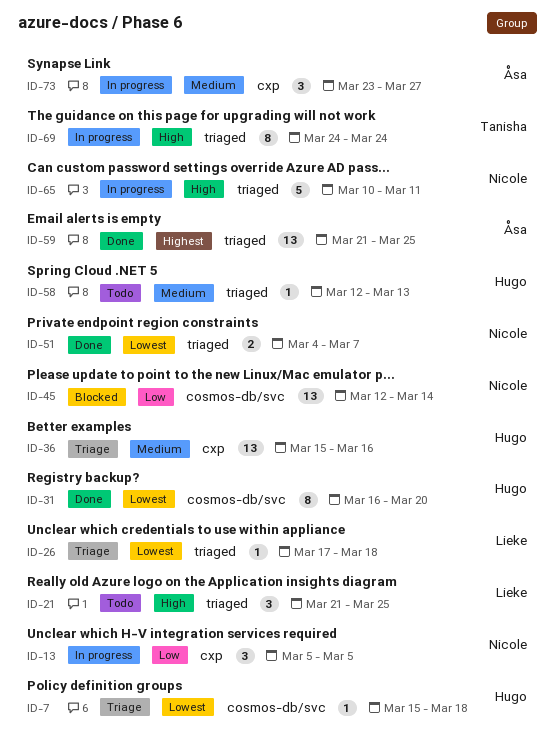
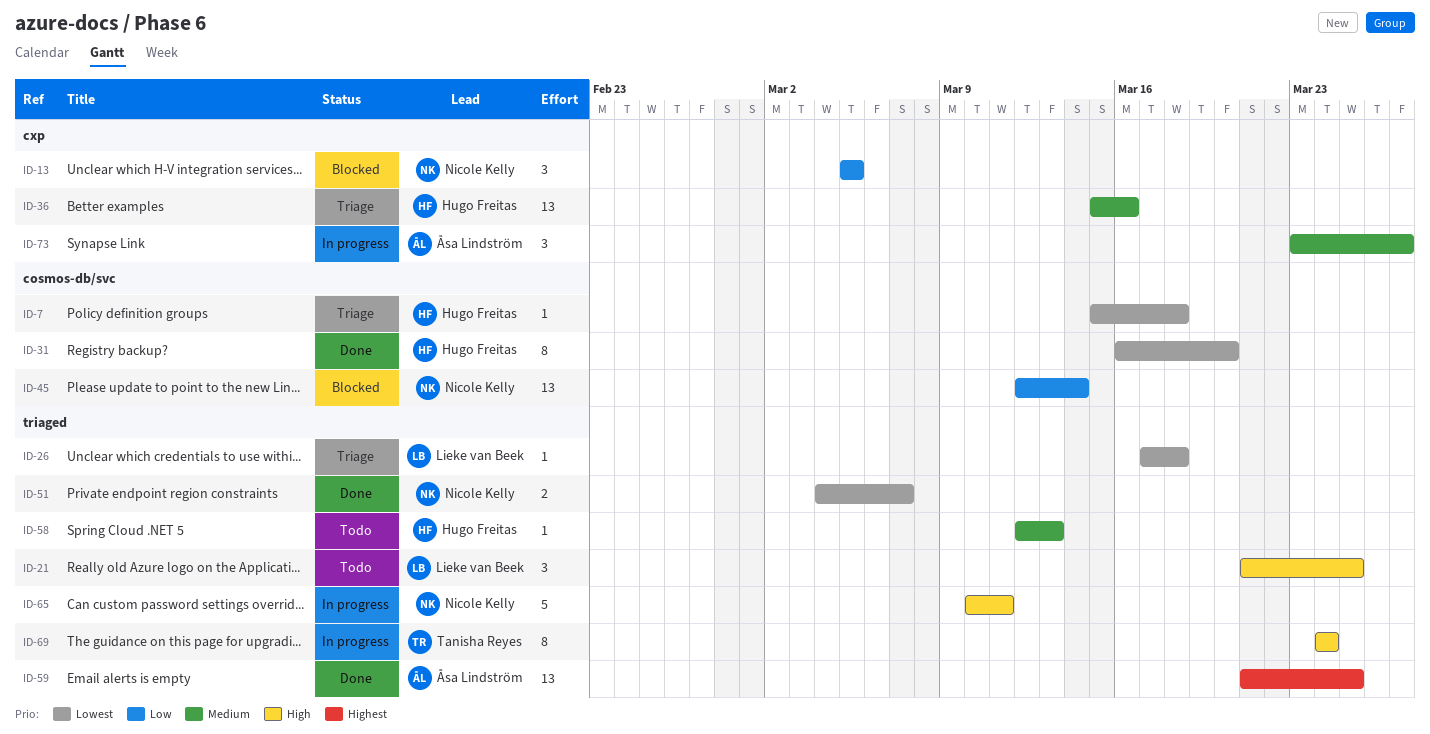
ID-13, status: In progress -> Blocked

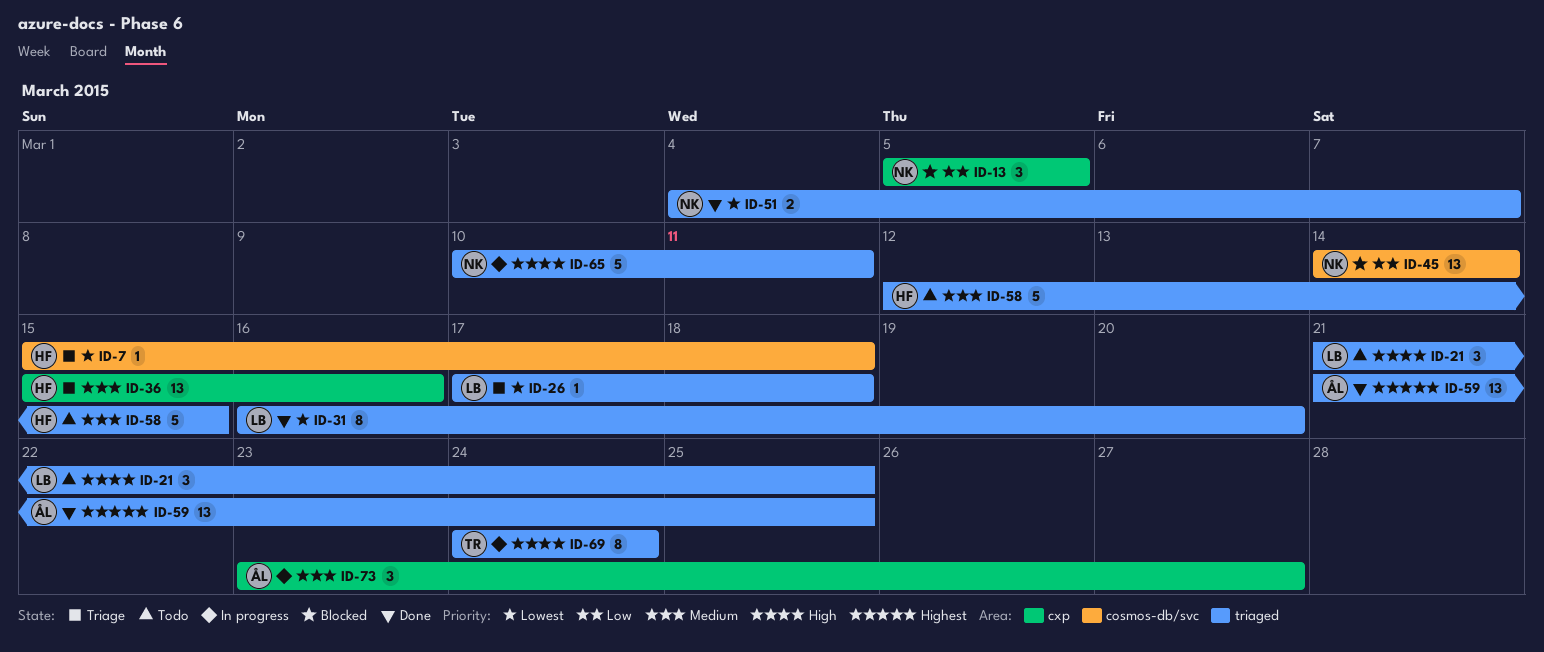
ID-31, owner: Hugo Freitas -> Lieke van Beek
ID-31, label: cosmos-db/svc -> triaged
ID-45, start: Mar 12 -> Mar 14
ID-58, estimate: 1 -> 5
ID-58, due: Mar 13 -> Mar 15

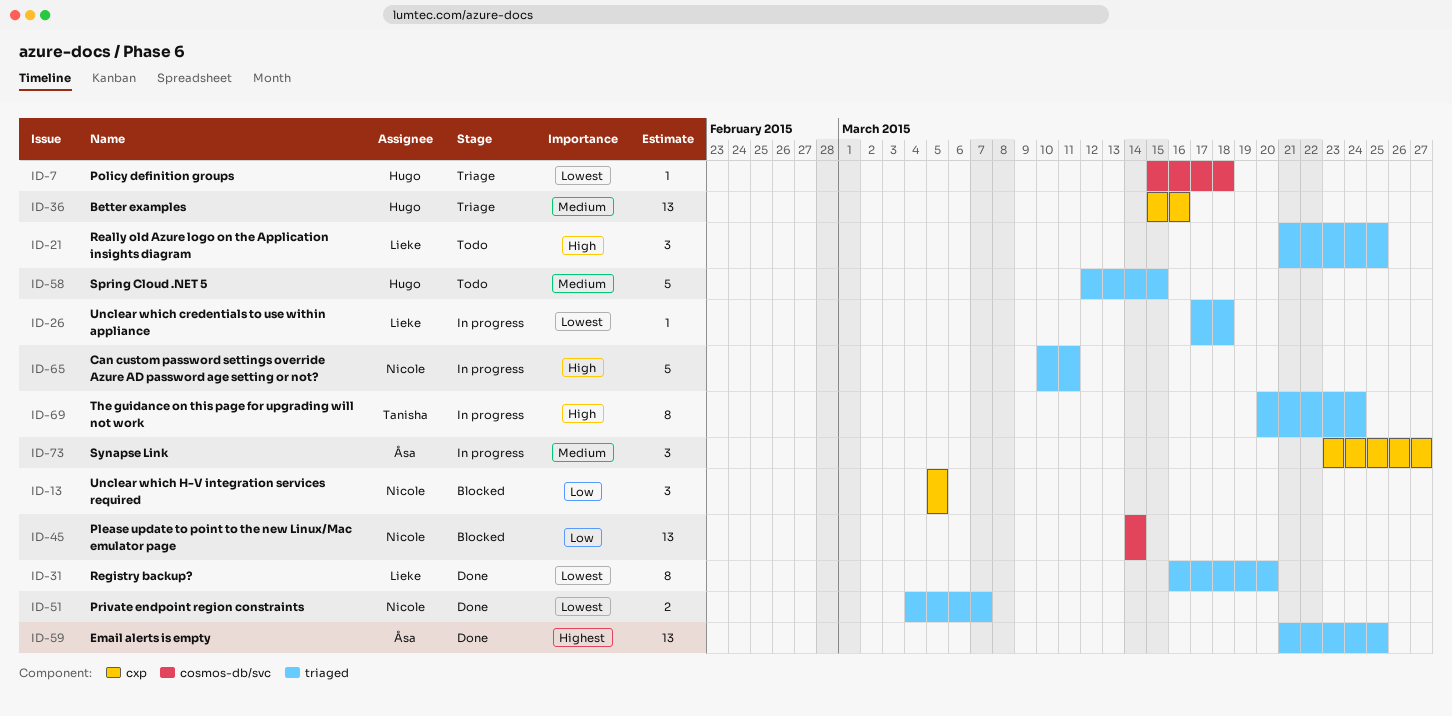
ID-26, status: Triage -> In progress
ID-69, start: Mar 24 -> Mar 20

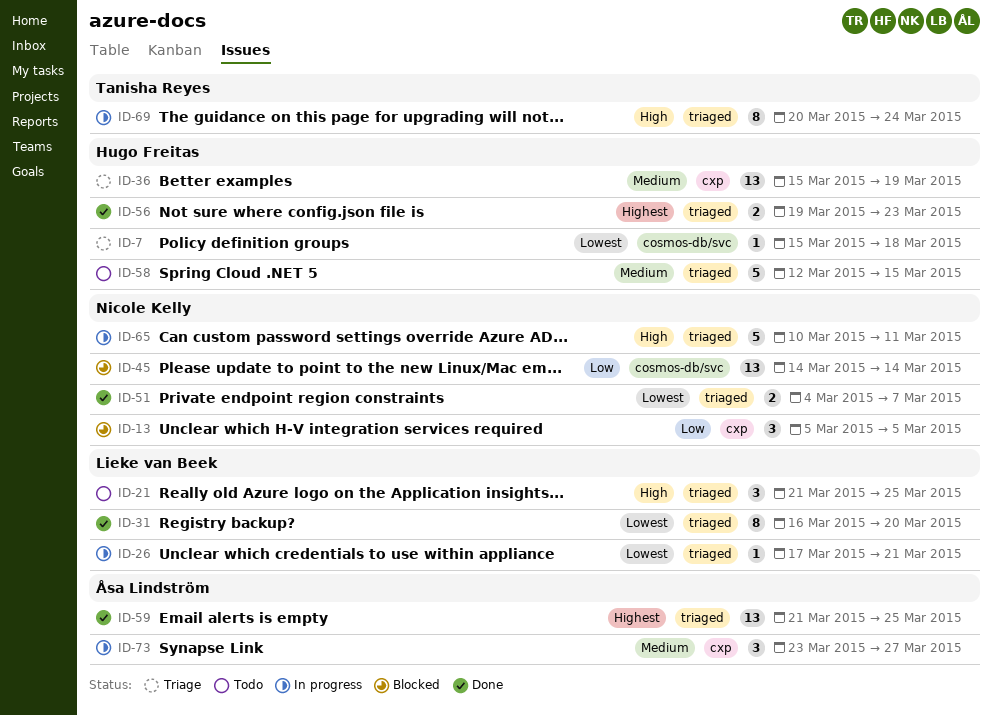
ID-26, due: Mar 18 -> Mar 21
ID-36, due: Mar 16 -> Mar 19
ID-56: none -> present

